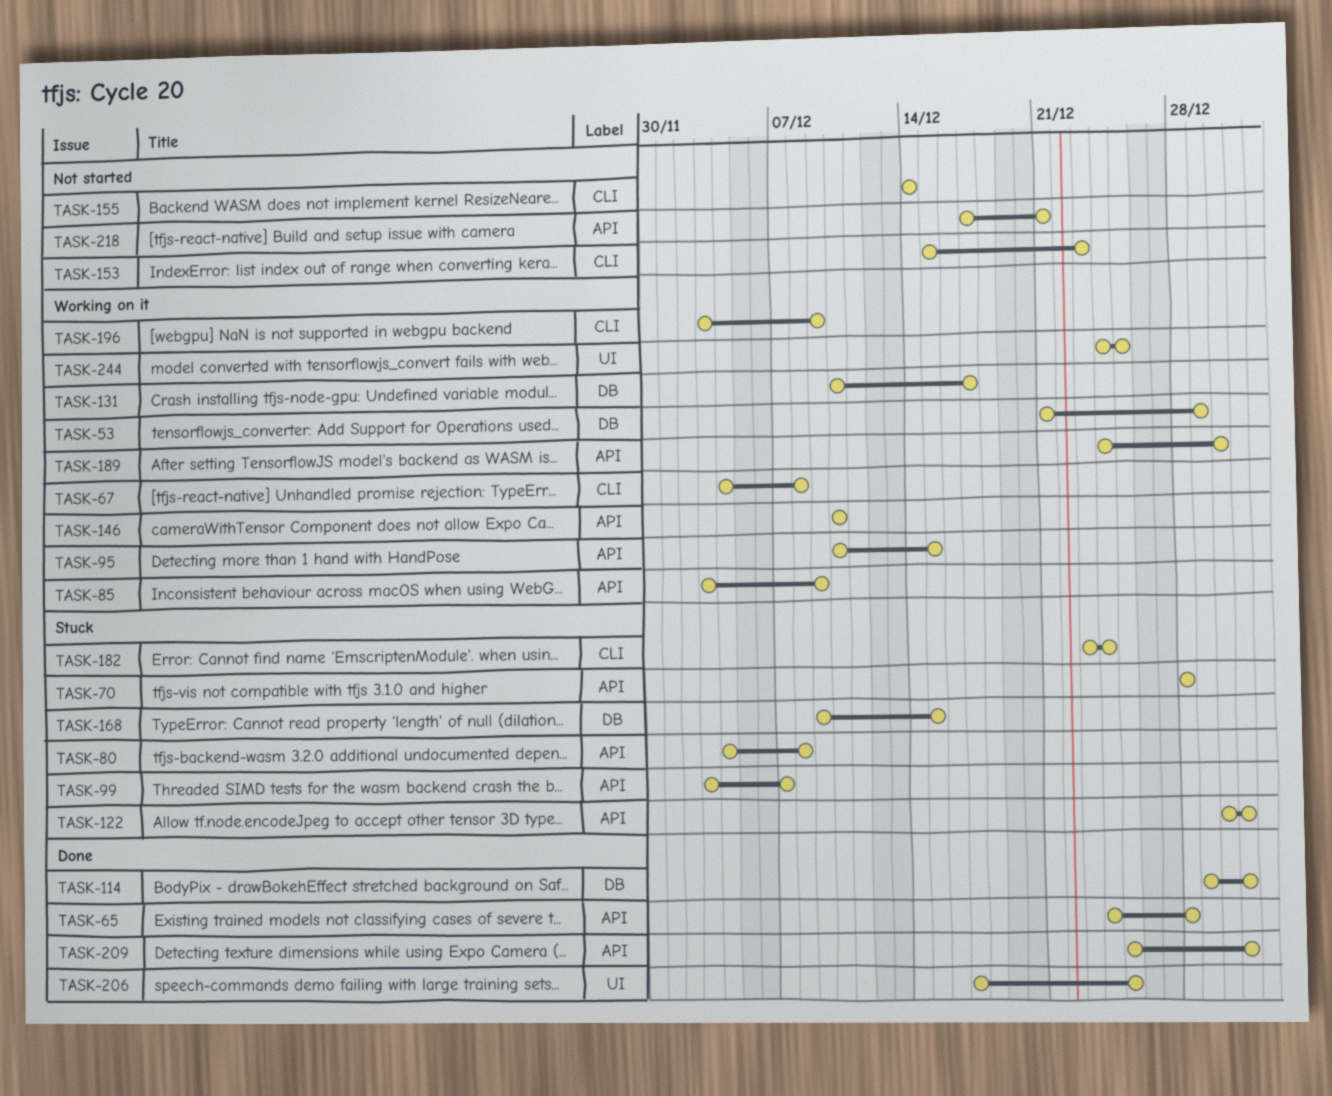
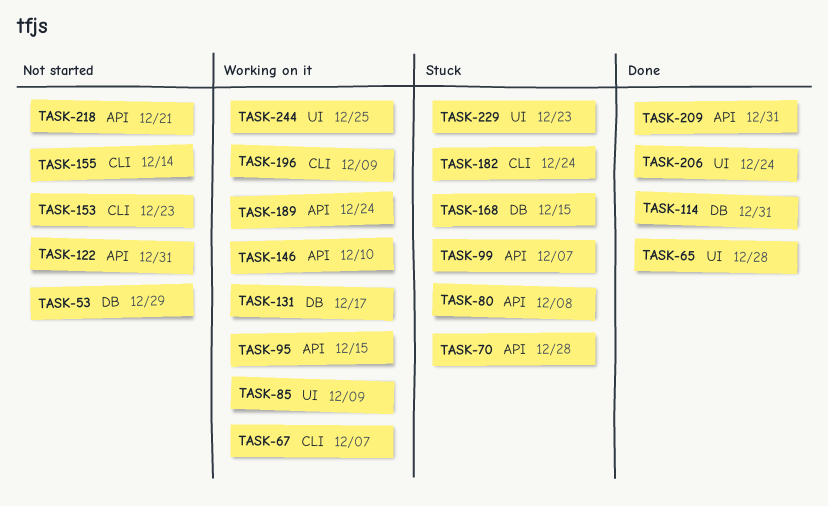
TASK-53, status: Working on it -> Not started
TASK-65, label: API -> UI
TASK-67, due: Dec 8 -> Dec 7
TASK-85, label: API -> UI
TASK-122, status: Stuck -> Not started
TASK-189, due: Dec 30 -> Dec 24
TASK-206, due: Dec 25 -> Dec 24
TASK-229: none -> present

